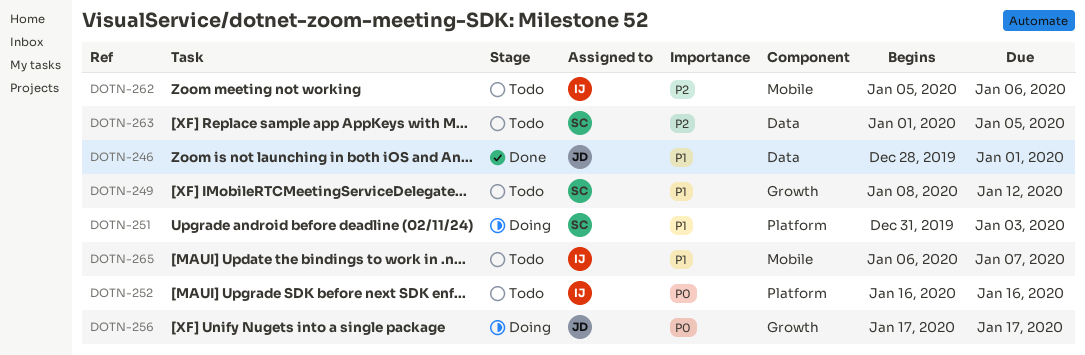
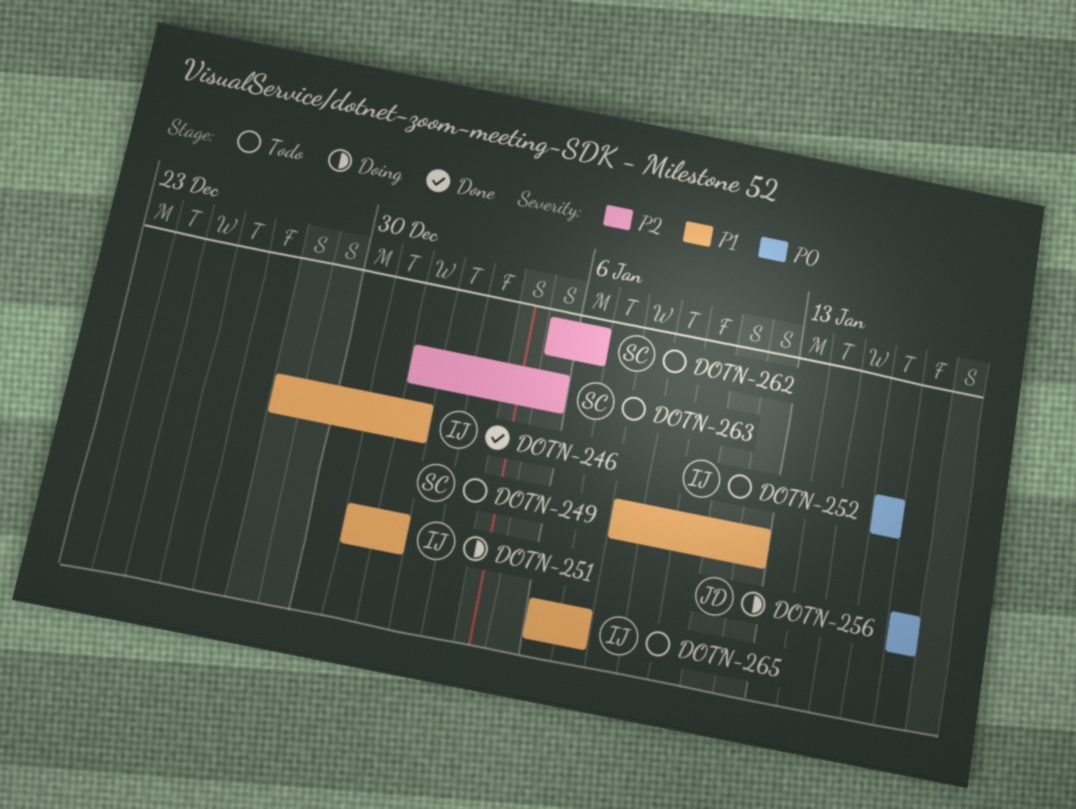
DOTN-246, owner: JD -> IJ
DOTN-251, owner: SC -> IJ
DOTN-251, due: Jan 3 -> Jan 1
DOTN-262, owner: IJ -> SC

